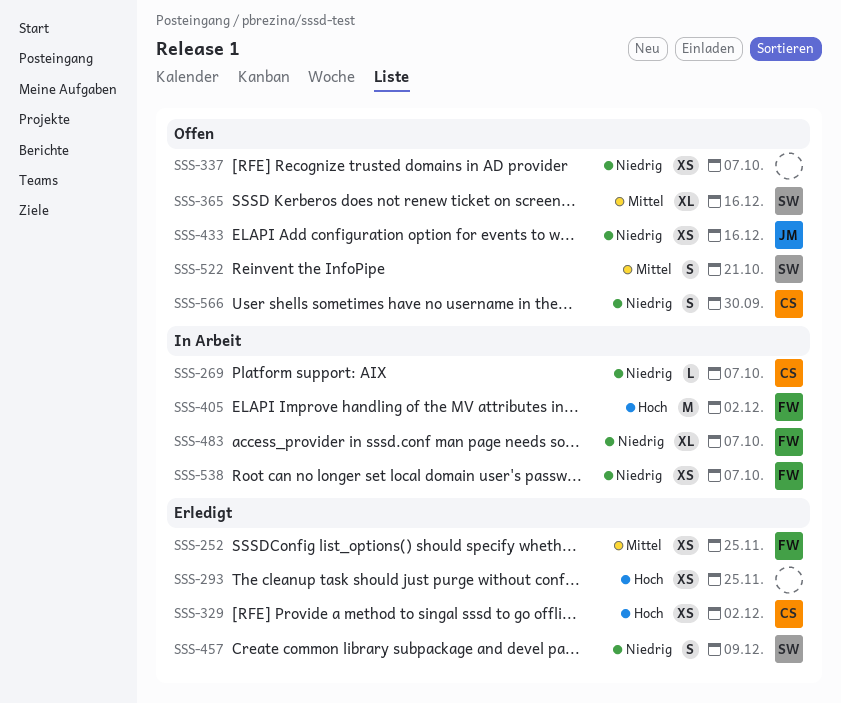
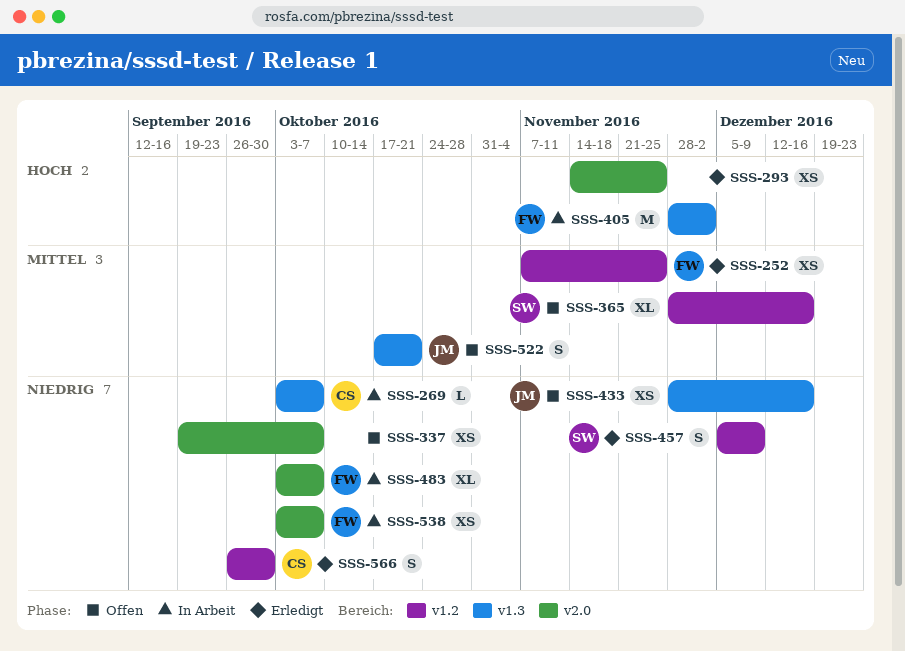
SSS-329: present -> none
SSS-522, owner: SW -> JM
SSS-566, status: Offen -> Erledigt

